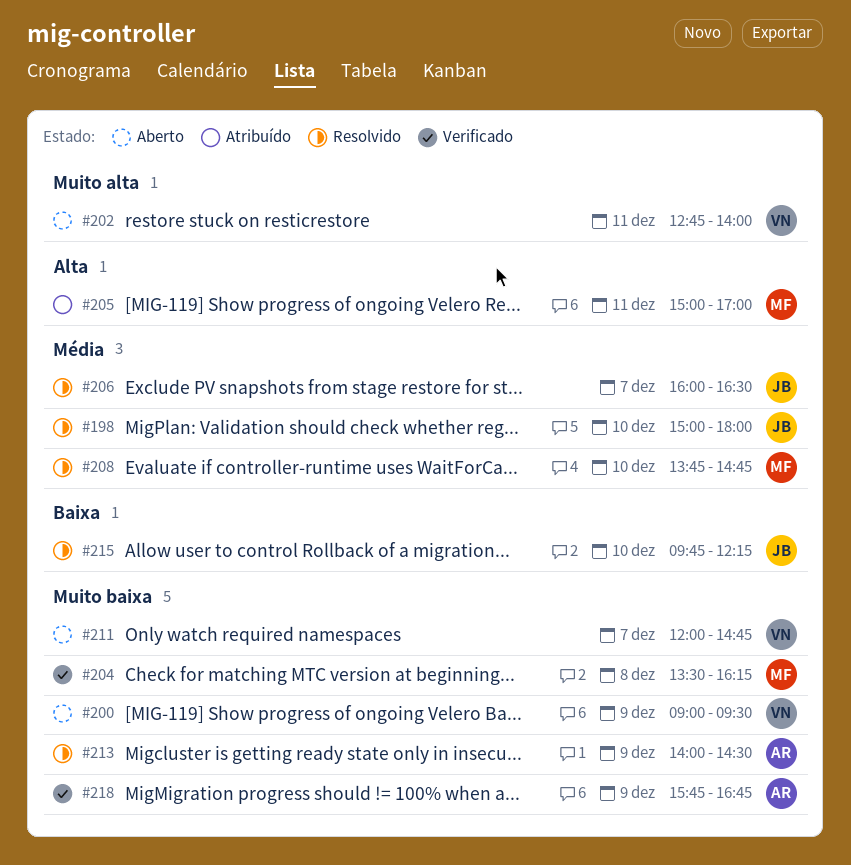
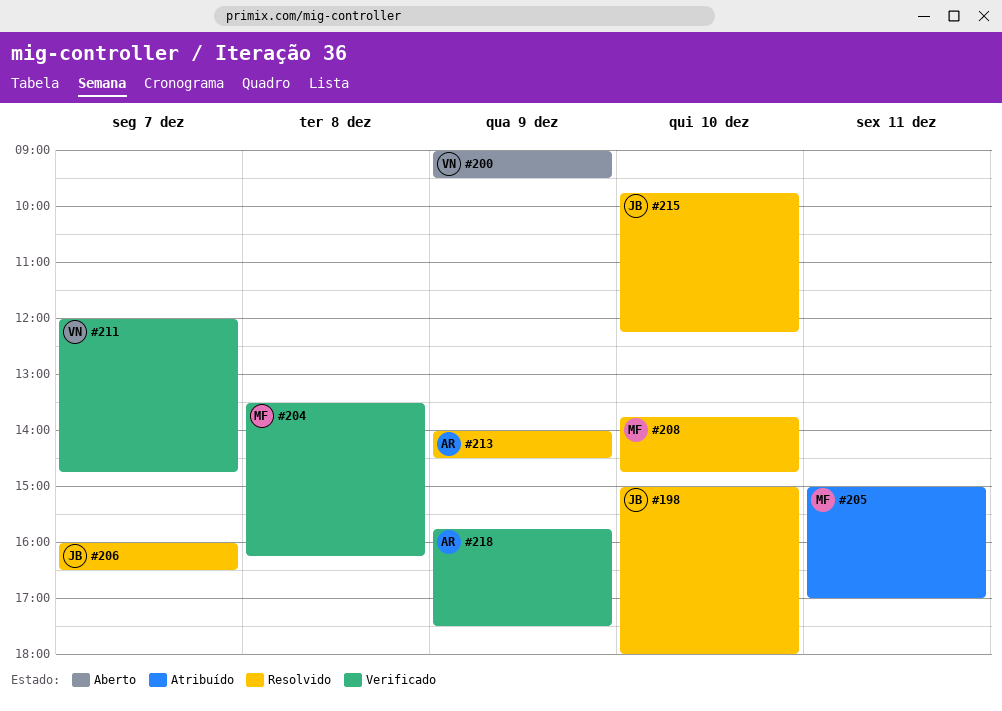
#202: present -> none
#211, status: Aberto -> Verificado
#218, ends: 16:45 -> 17:30

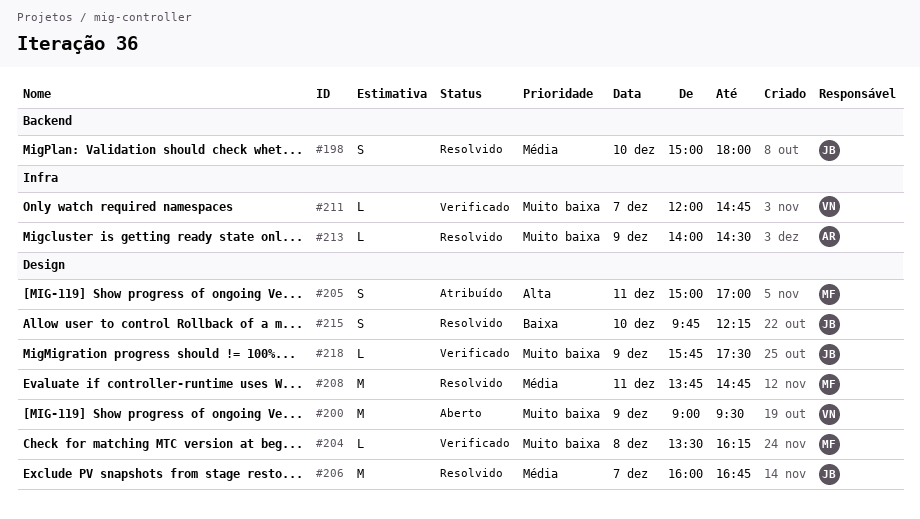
#206, ends: 16:30 -> 16:45
#208, day: Dec 10 -> Dec 11
#218, owner: AR -> JB

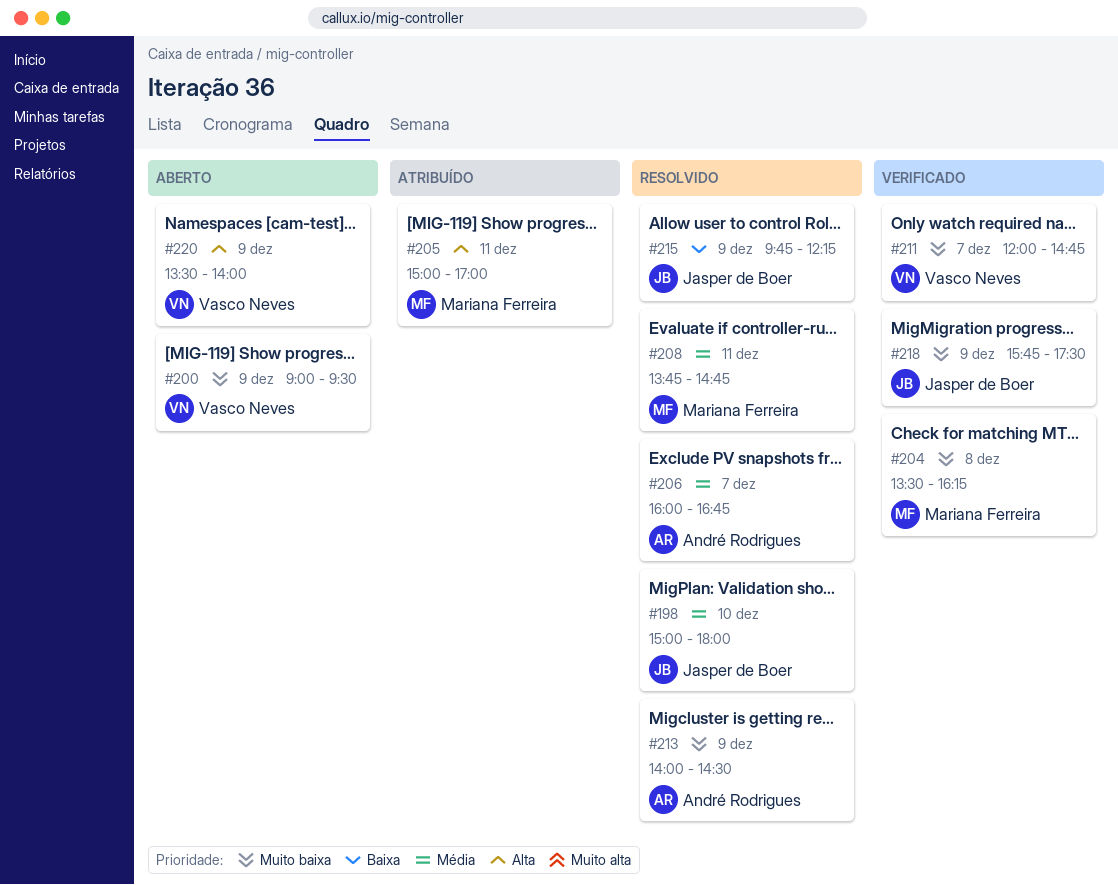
#206, owner: Jasper de Boer -> André Rodrigues
#215, day: Dec 10 -> Dec 9
#220: none -> present

